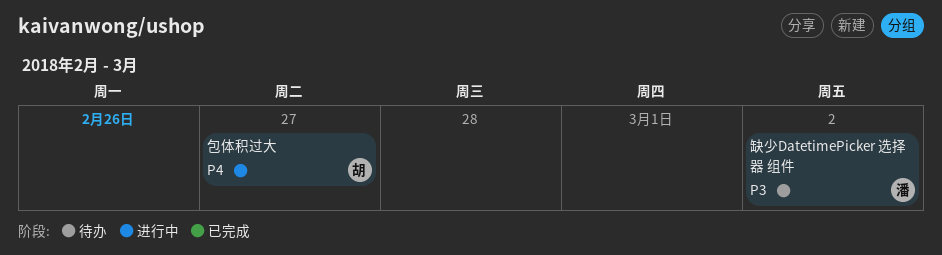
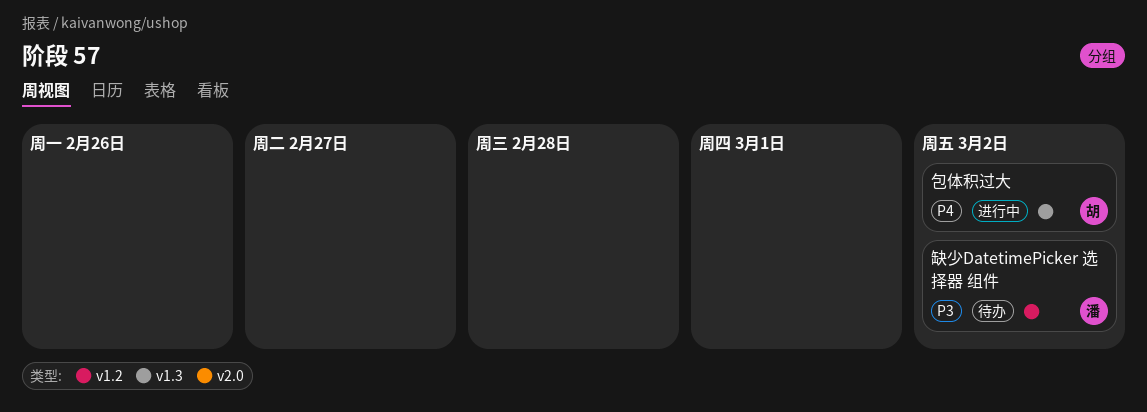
包体积过大, due: Feb 27 -> Mar 2

